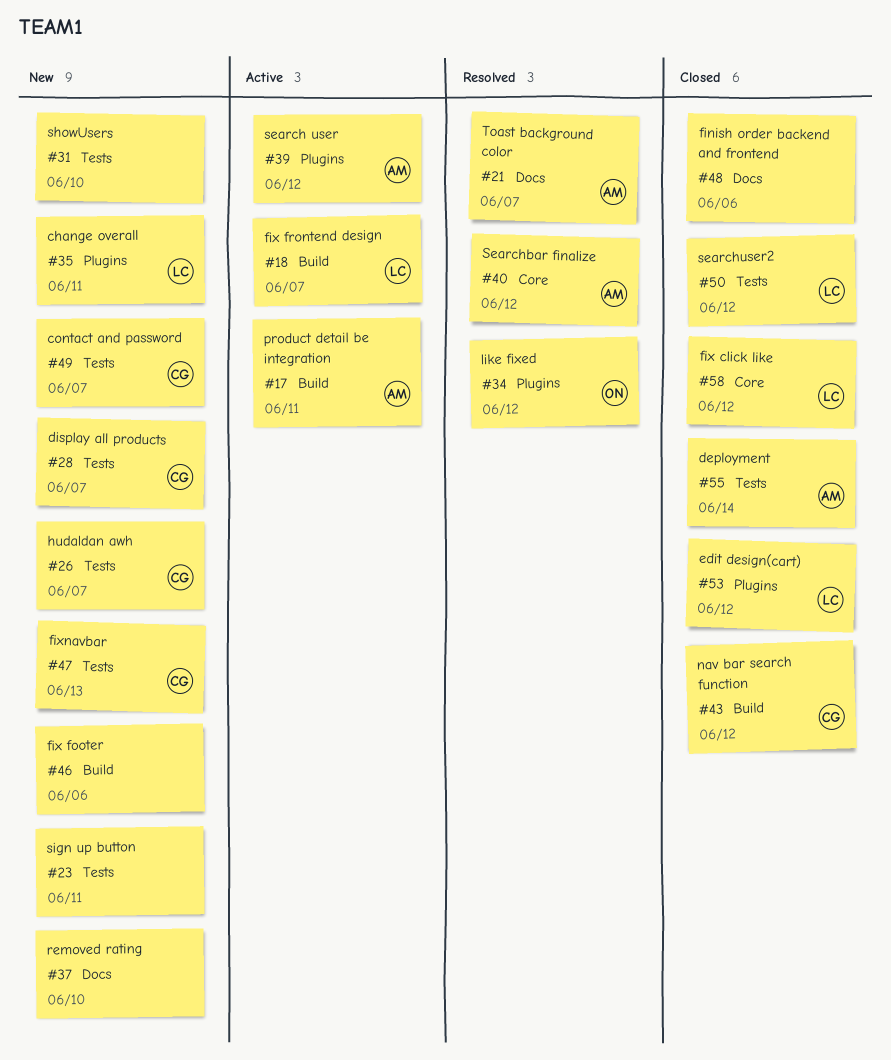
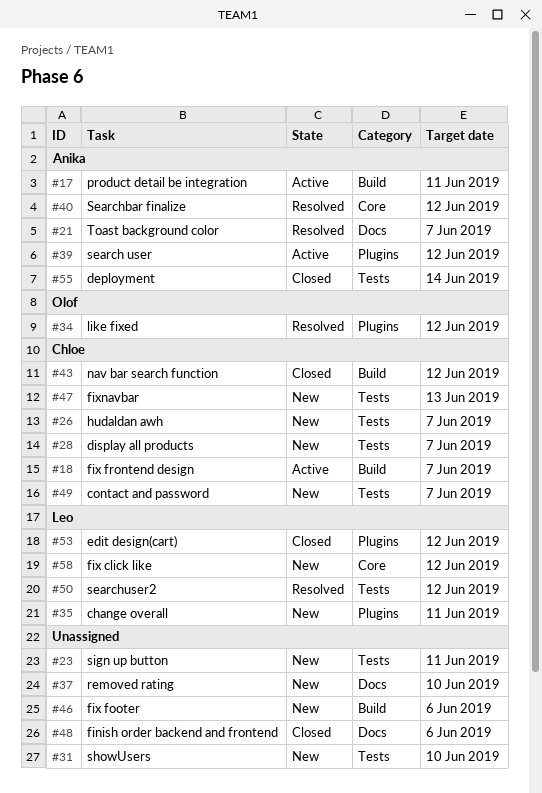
#18, owner: Leo -> Chloe
#50, status: Closed -> Resolved
#58, status: Closed -> New

